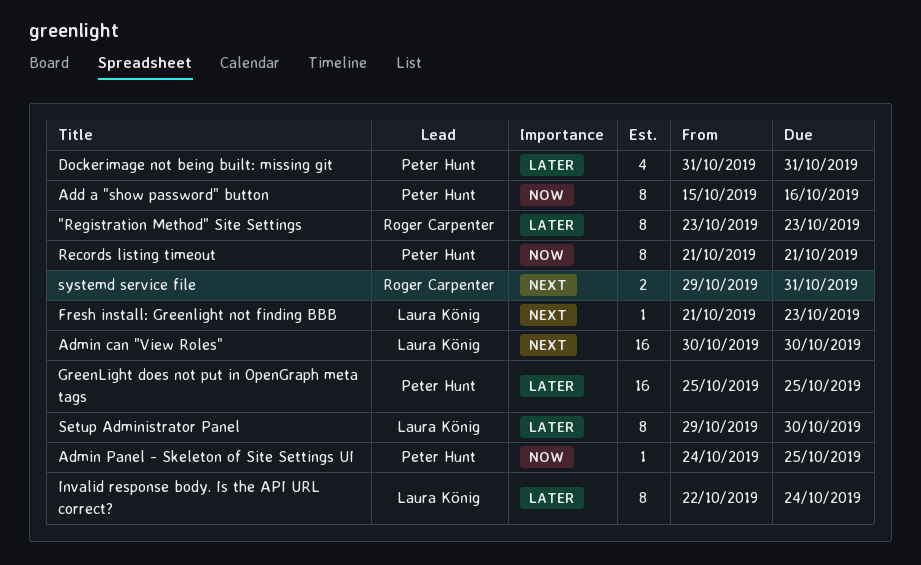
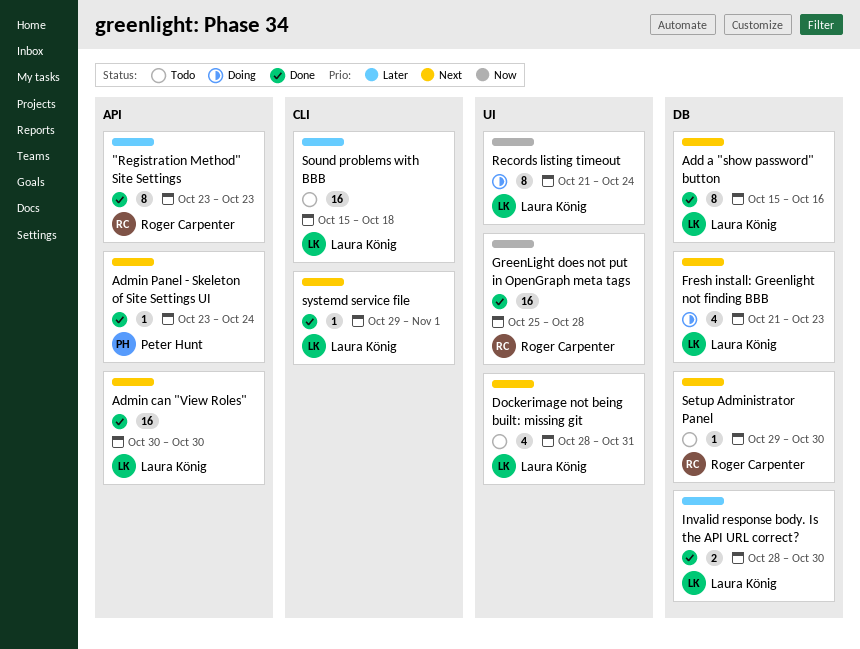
Add a "show password" button, owner: Peter Hunt -> Laura König
Add a "show password" button, priority: Now -> Next
Admin Panel - Skeleton of Site Settings UI, priority: Now -> Next
Admin Panel - Skeleton of Site Settings UI, start: Oct 24 -> Oct 23
Admin Panel - Skeleton of Site Settings UI, due: Oct 25 -> Oct 24
Dockerimage not being built: missing git, owner: Peter Hunt -> Laura König
Dockerimage not being built: missing git, priority: Later -> Next
Dockerimage not being built: missing git, start: Oct 31 -> Oct 28
Fresh install: Greenlight not finding BBB, estimate: 1 -> 4
GreenLight does not put in OpenGraph meta tags, owner: Peter Hunt -> Roger Carpenter
GreenLight does not put in OpenGraph meta tags, priority: Later -> Now
GreenLight does not put in OpenGraph meta tags, due: Oct 25 -> Oct 28
Invalid response body. Is the API URL correct?, estimate: 8 -> 2
Invalid response body. Is the API URL correct?, start: Oct 22 -> Oct 28
Invalid response body. Is the API URL correct?, due: Oct 24 -> Oct 30
Records listing timeout, owner: Peter Hunt -> Laura König
Records listing timeout, due: Oct 21 -> Oct 24
Setup Administrator Panel, owner: Laura König -> Roger Carpenter
Setup Administrator Panel, priority: Later -> Next
Setup Administrator Panel, estimate: 8 -> 1
Sound problems with BBB: none -> present
systemd service file, owner: Roger Carpenter -> Laura König
systemd service file, estimate: 2 -> 1
systemd service file, due: Oct 31 -> Nov 1

